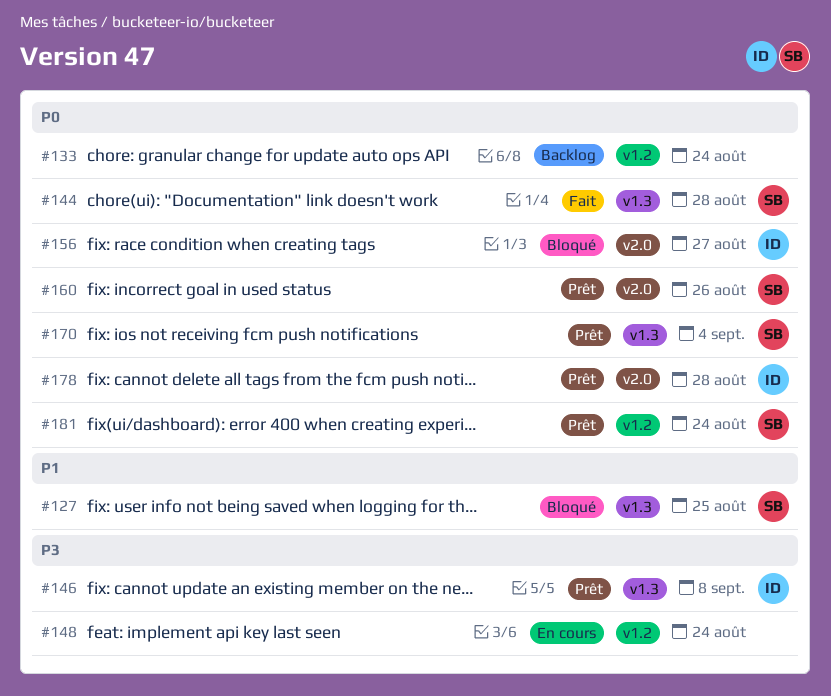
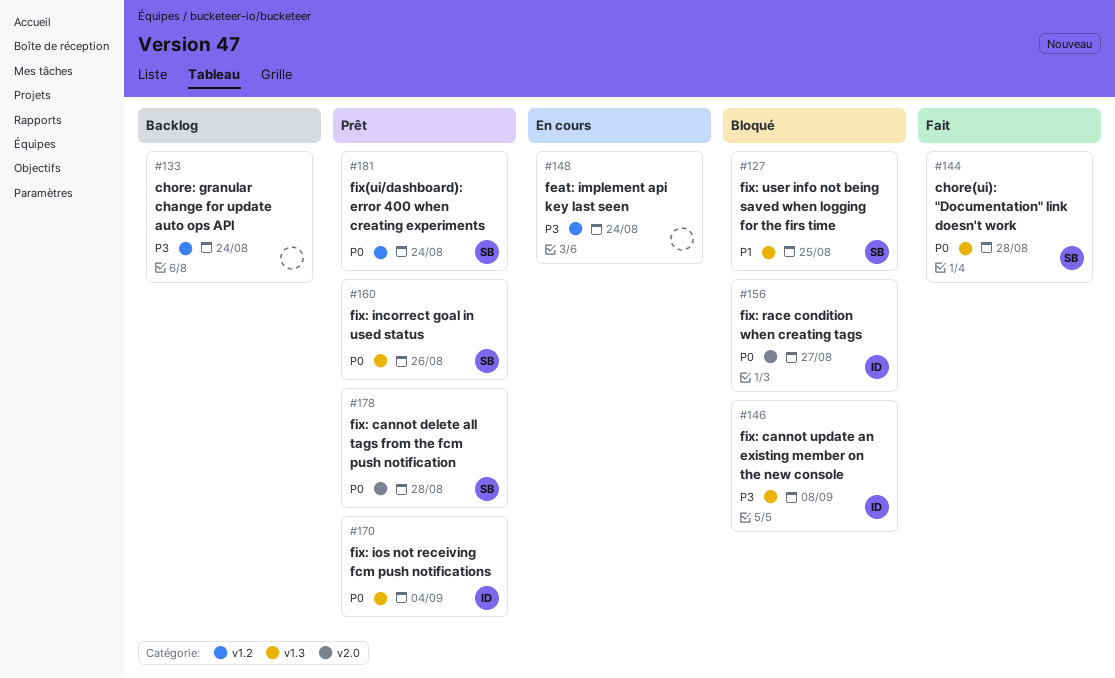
#133, priority: P0 -> P3
#146, status: Prêt -> Bloqué
#160, label: v2.0 -> v1.3
#170, owner: SB -> ID
#178, owner: ID -> SB

